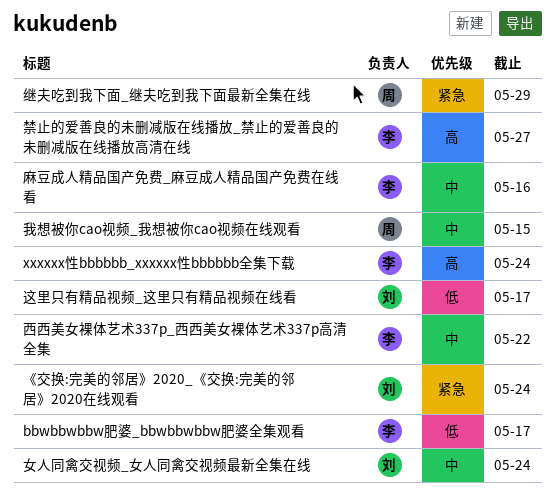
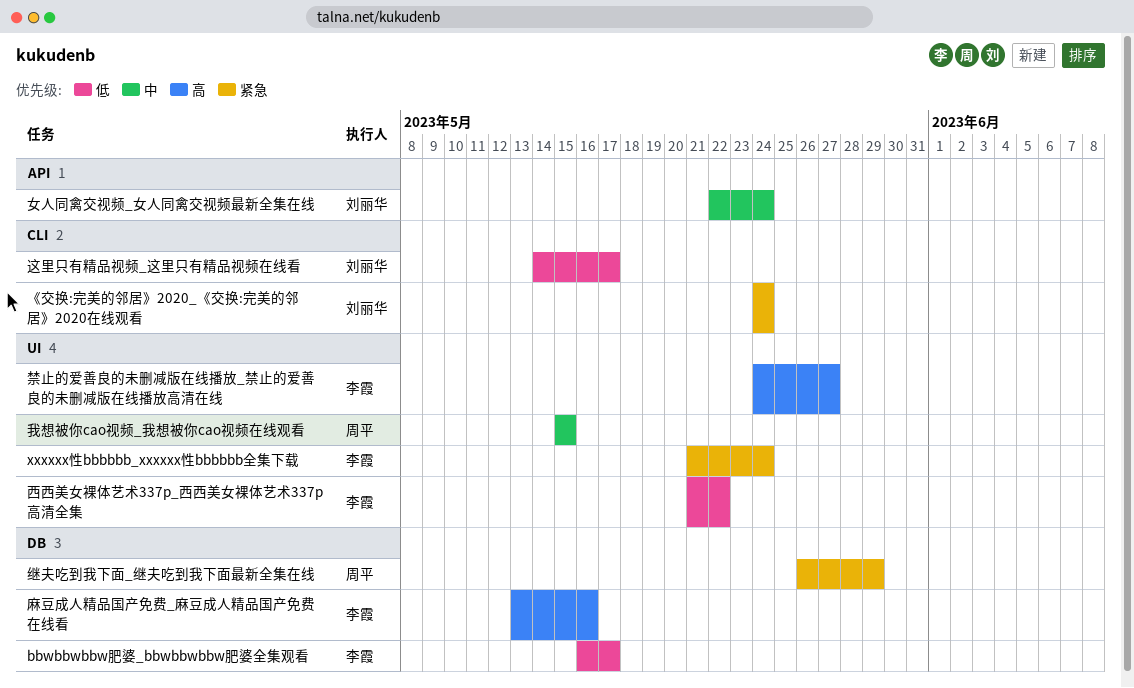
xxxxxx性bbbbbb_xxxxxx性bbbbbb全集下载, priority: 高 -> 紧急
西西美女裸体艺术337p_西西美女裸体艺术337p高清全集, priority: 中 -> 低
麻豆成人精品国产免费_麻豆成人精品国产免费在线看, priority: 中 -> 高

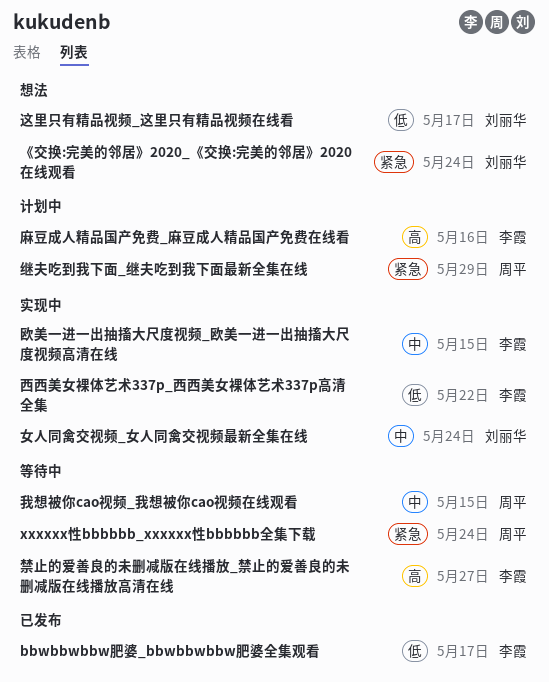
xxxxxx性bbbbbb_xxxxxx性bbbbbb全集下载, owner: 李霞 -> 周平
欧美一进一出抽搐大尺度视频_欧美一进一出抽搐大尺度视频高清在线: none -> present

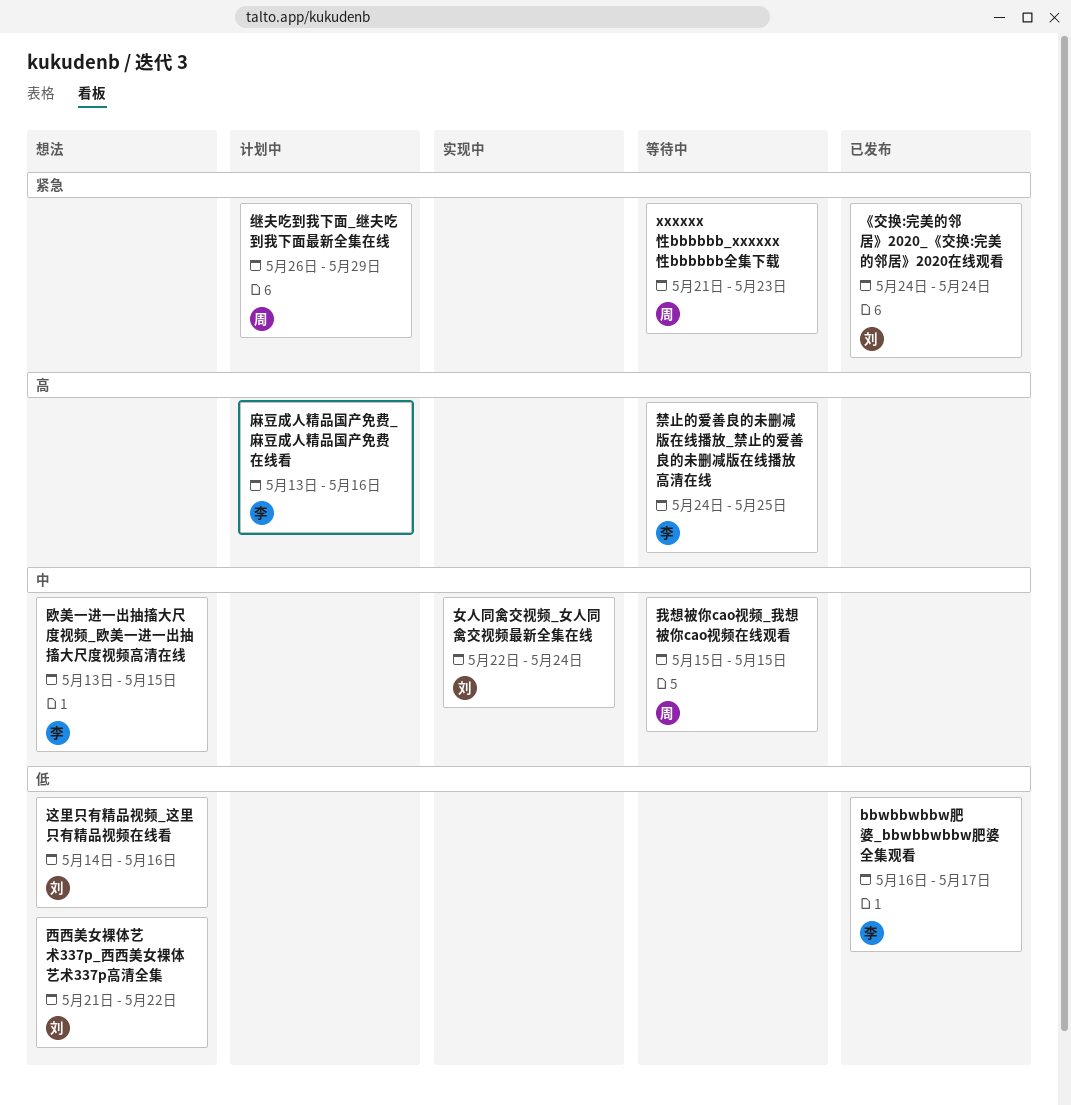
xxxxxx性bbbbbb_xxxxxx性bbbbbb全集下载, due: May 24 -> May 23
《交换:完美的邻居》2020_《交换:完美的邻居》2020在线观看, status: 想法 -> 已发布
欧美一进一出抽搐大尺度视频_欧美一进一出抽搐大尺度视频高清在线, status: 实现中 -> 想法
禁止的爱善良的未删减版在线播放_禁止的爱善良的未删减版在线播放高清在线, due: May 27 -> May 25
西西美女裸体艺术337p_西西美女裸体艺术337p高清全集, status: 实现中 -> 想法
西西美女裸体艺术337p_西西美女裸体艺术337p高清全集, owner: 李霞 -> 刘丽华
这里只有精品视频_这里只有精品视频在线看, due: May 17 -> May 16

